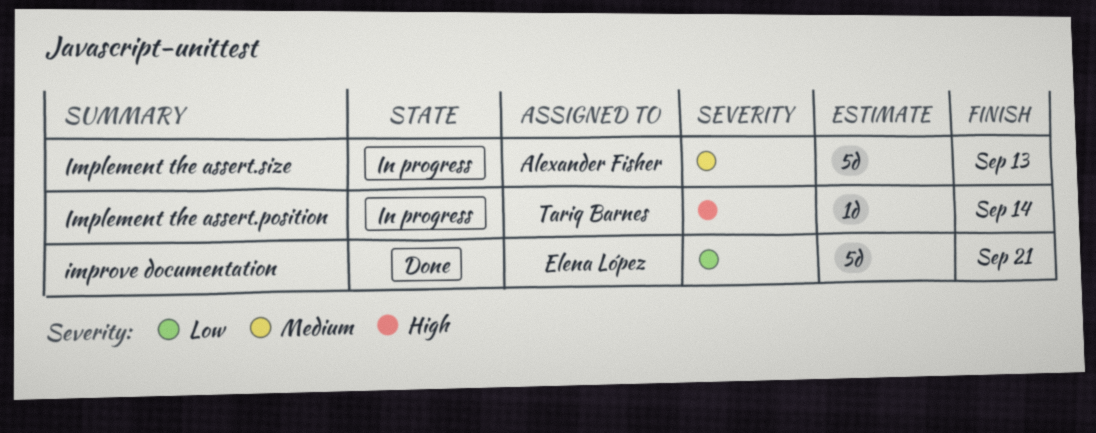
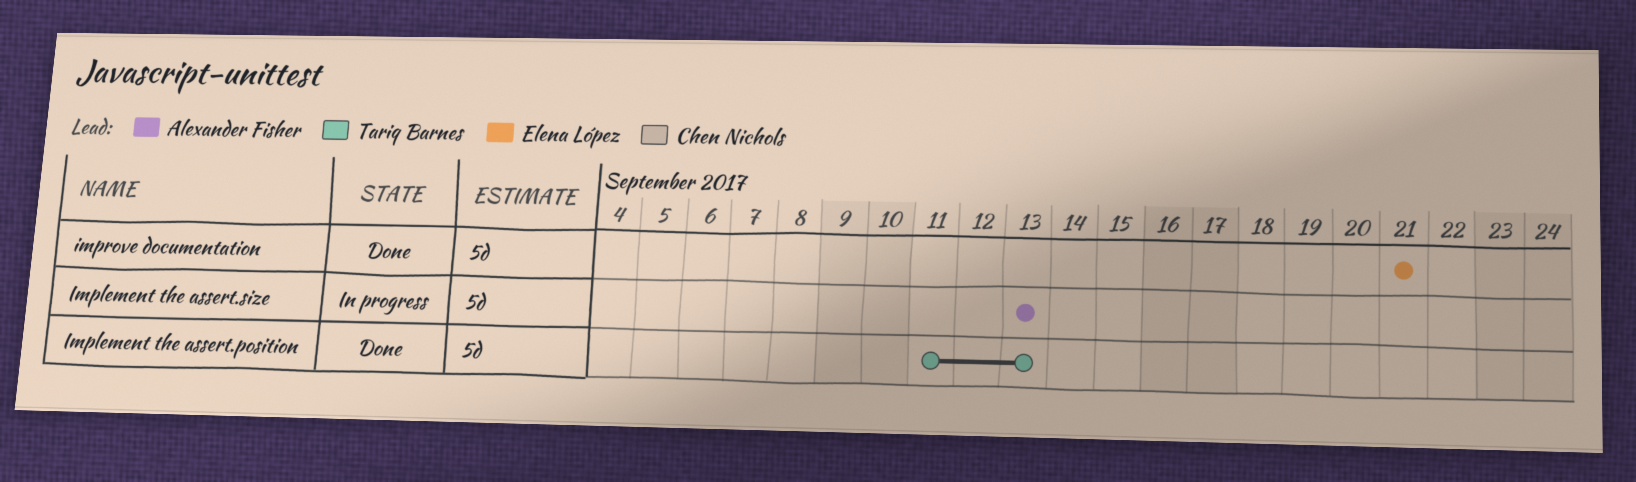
Implement the assert.position, status: In progress -> Done
Implement the assert.position, estimate: 1d -> 5d
Implement the assert.position, due: Sep 14 -> Sep 13

